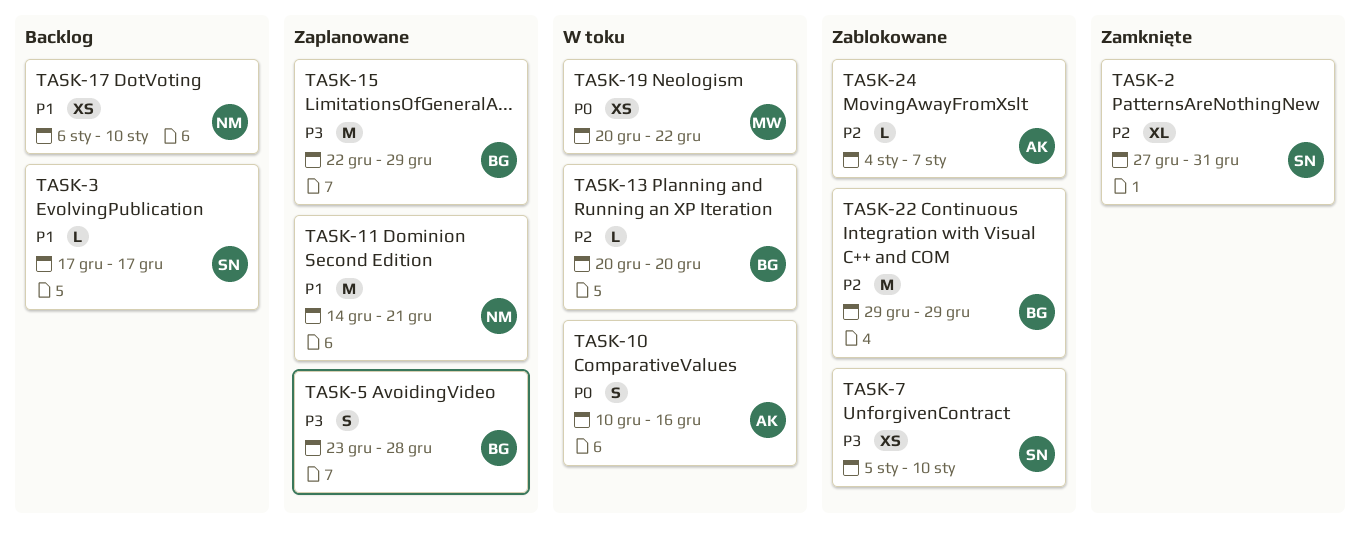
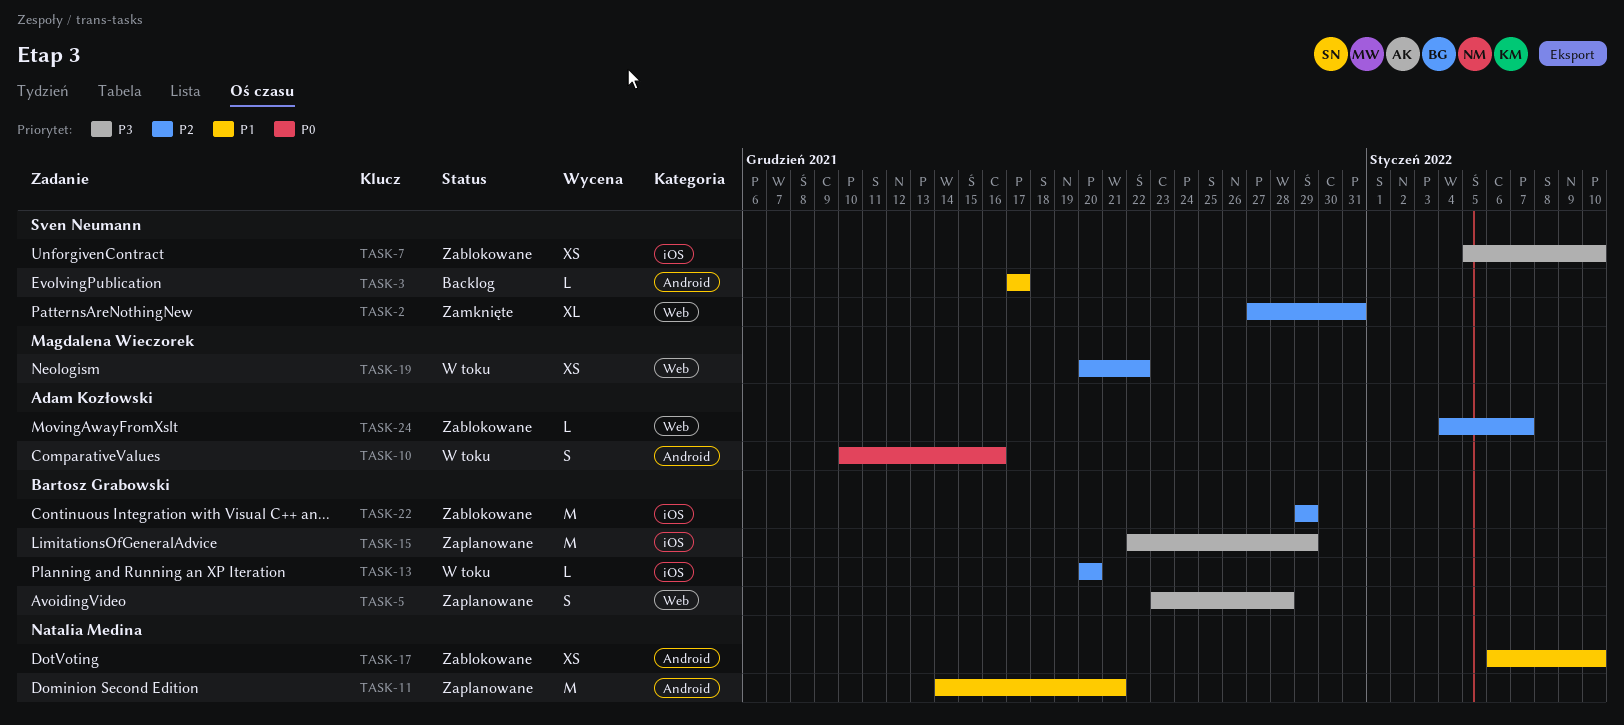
TASK-17, status: Backlog -> Zablokowane
TASK-19, priority: P0 -> P2

